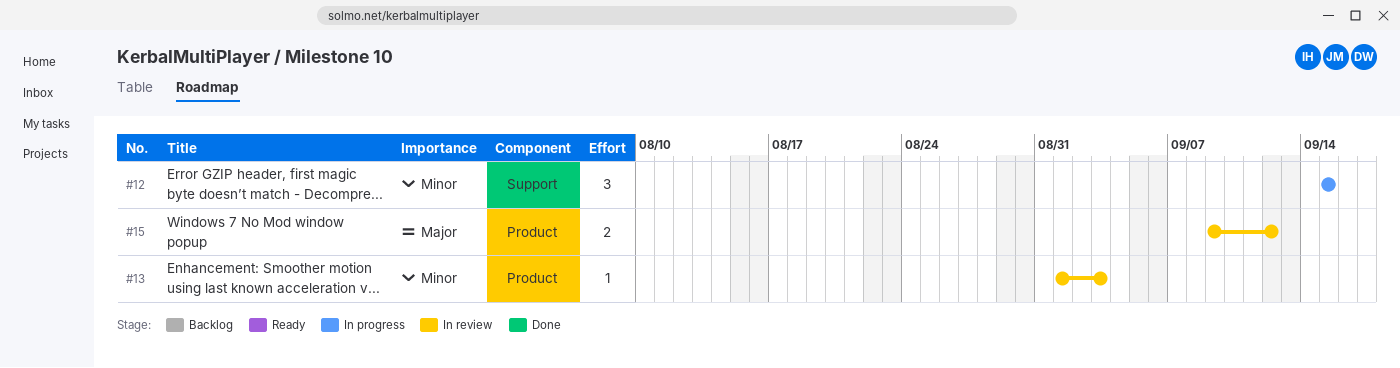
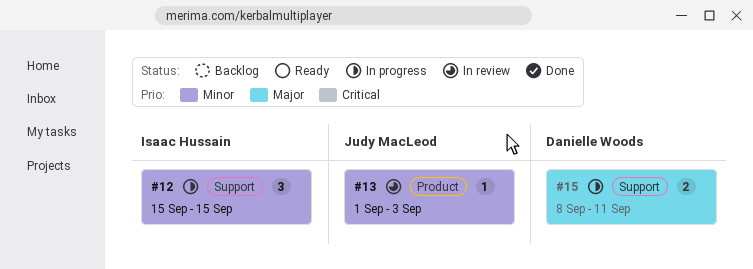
#15, status: In review -> In progress
#15, label: Product -> Support
#15, start: Sep 9 -> Sep 8
#15, due: Sep 12 -> Sep 11

